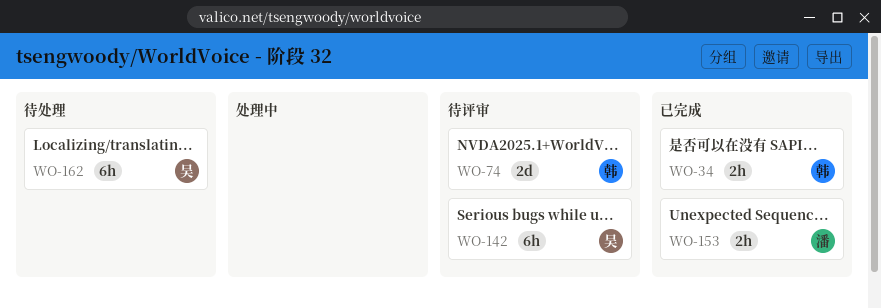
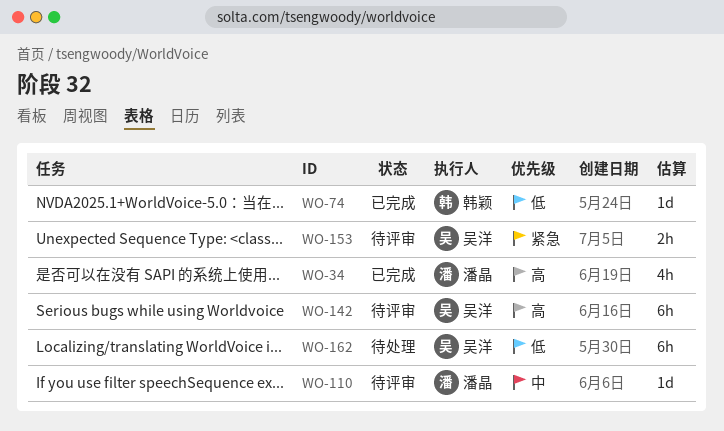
WO-34, owner: 韩颖 -> 潘晶
WO-34, estimate: 2h -> 4h
WO-74, status: 待评审 -> 已完成
WO-74, estimate: 2d -> 1d
WO-110: none -> present
WO-153, status: 已完成 -> 待评审
WO-153, owner: 潘晶 -> 吴洋

